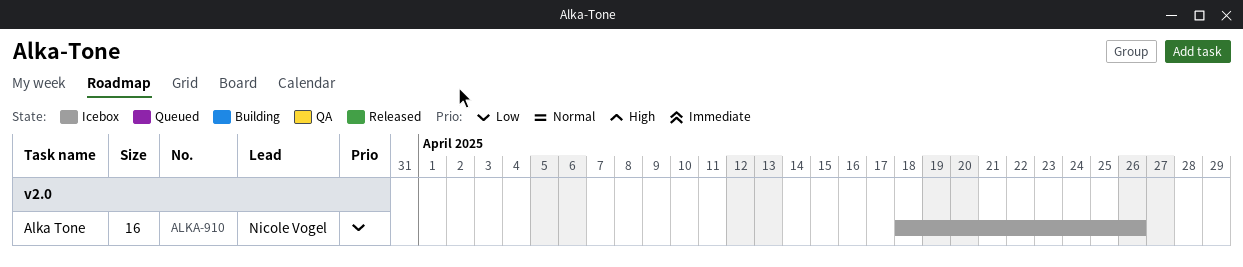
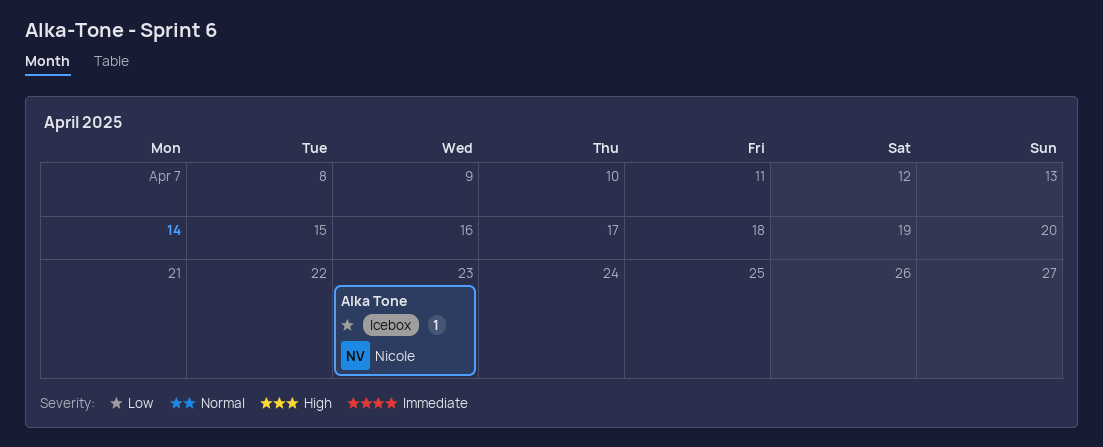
Alka Tone, estimate: 16 -> 1
Alka Tone, due: Apr 26 -> Apr 23

